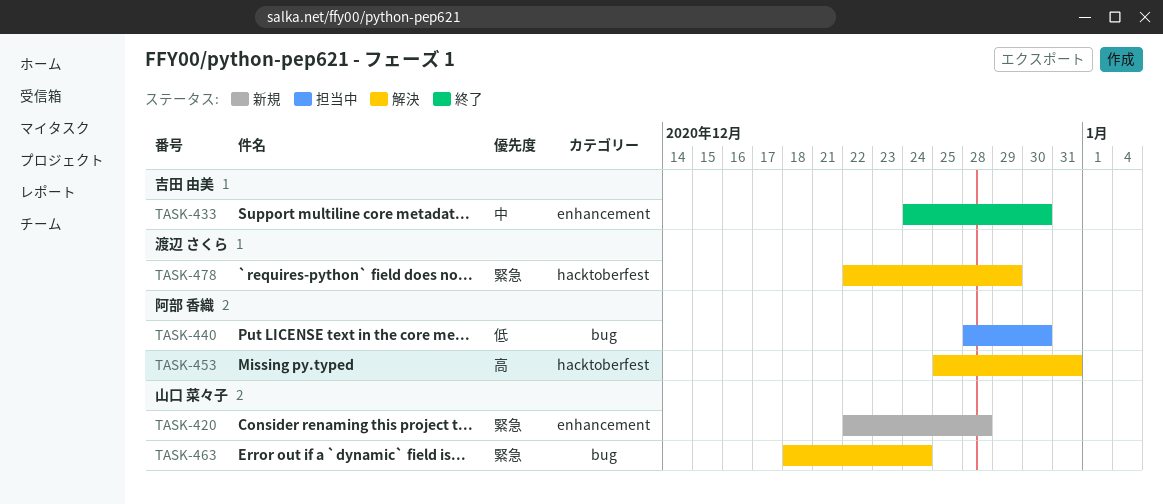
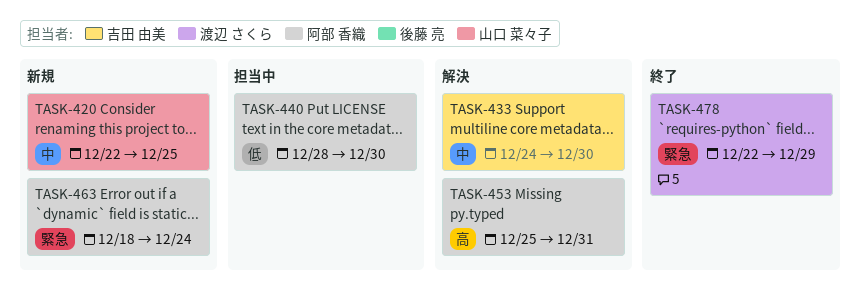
TASK-420, priority: 緊急 -> 中
TASK-420, due: Dec 28 -> Dec 25
TASK-433, status: 終了 -> 解決
TASK-463, status: 解決 -> 新規
TASK-463, owner: 山口 菜々子 -> 阿部 香織
TASK-478, status: 解決 -> 終了

